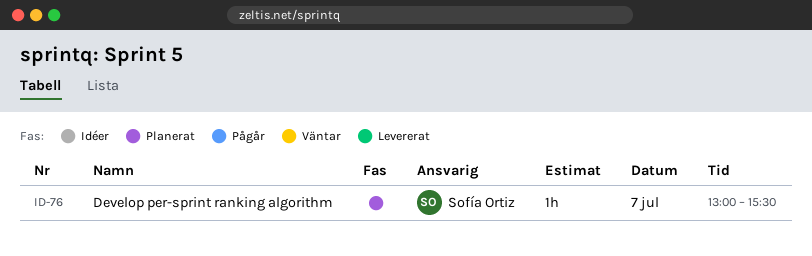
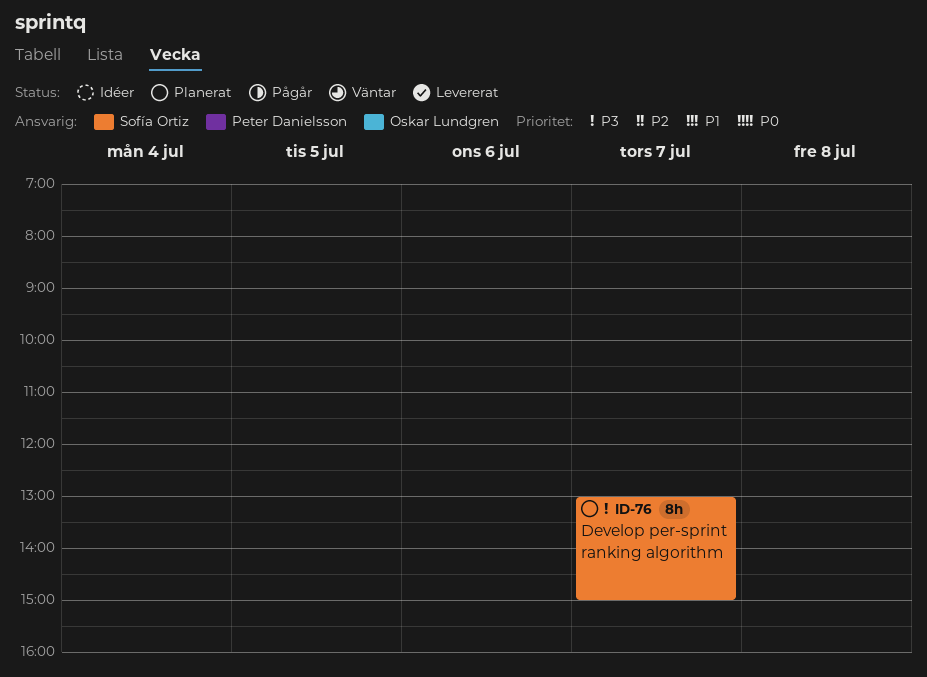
ID-76, estimate: 1h -> 8h
ID-76, ends: 15:30 -> 15:00

